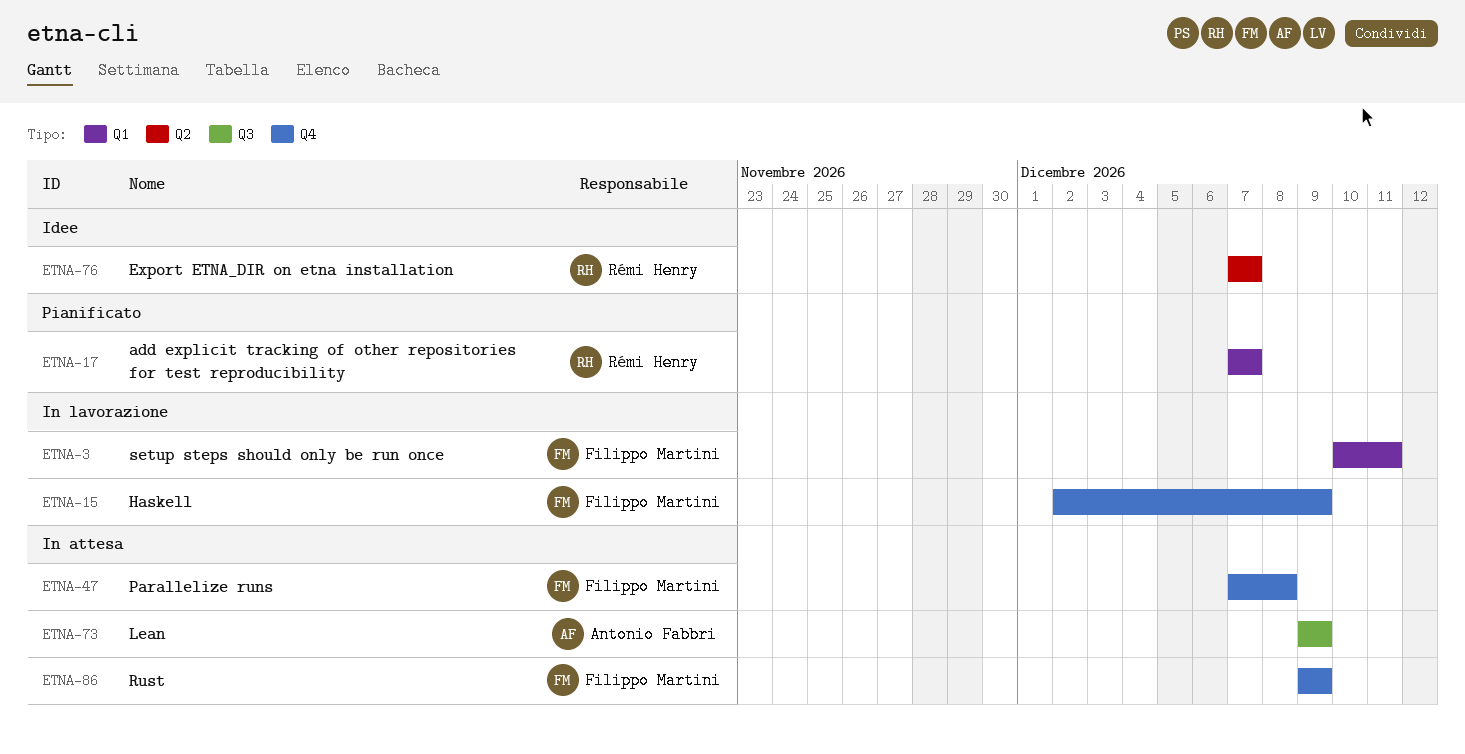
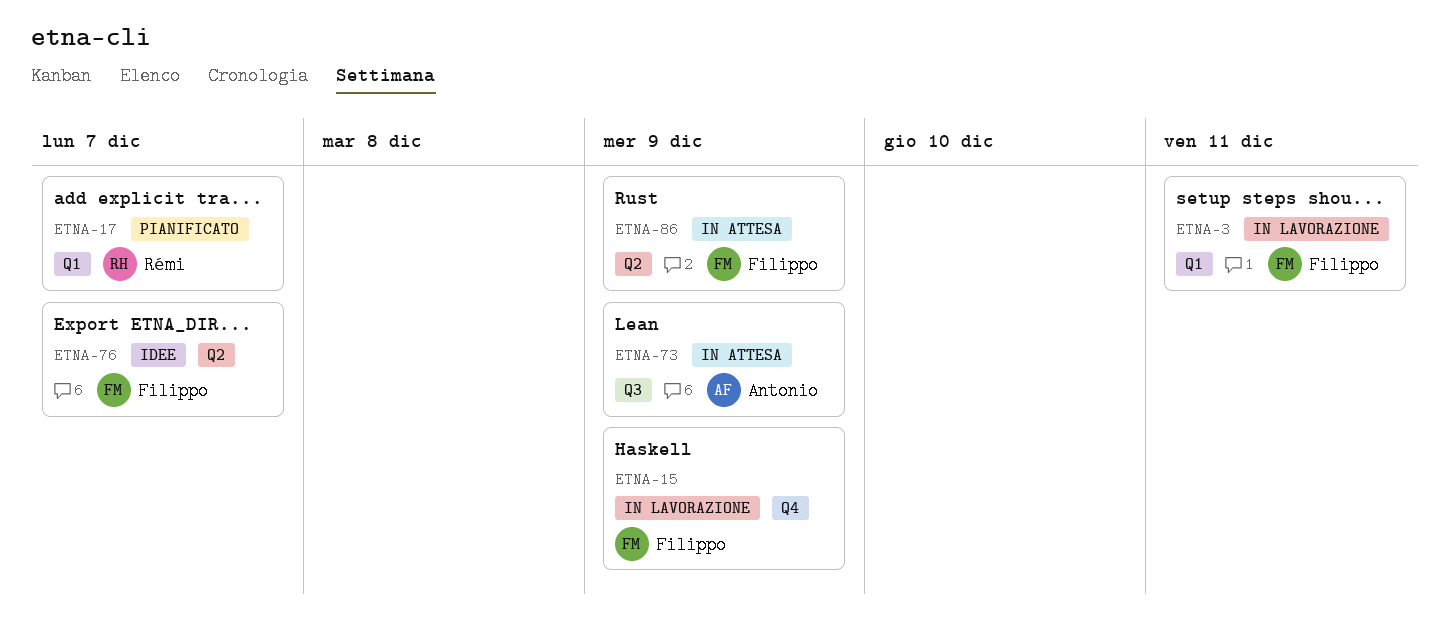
ETNA-47: present -> none
ETNA-76, owner: Rémi Henry -> Filippo Martini
ETNA-86, label: Q4 -> Q2

